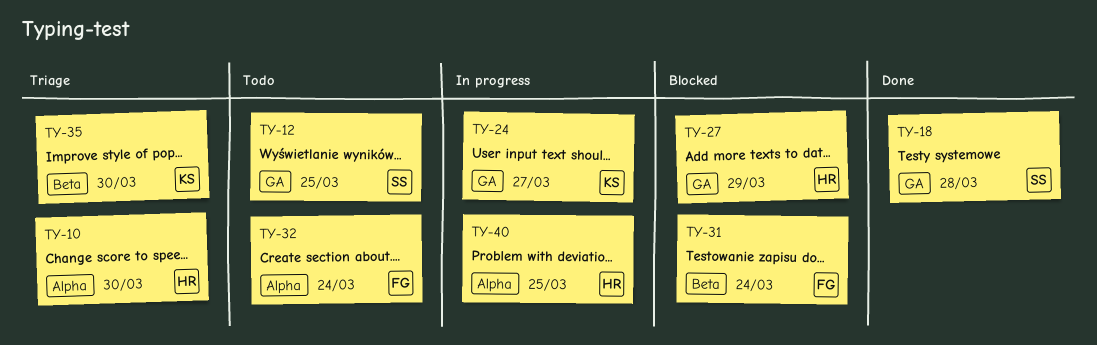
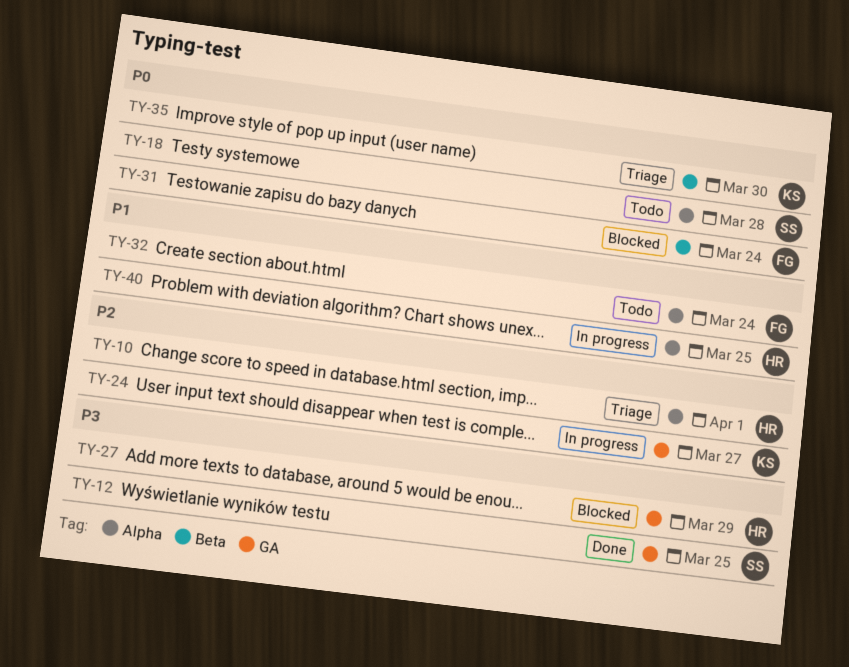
TY-10, due: Mar 30 -> Apr 1
TY-12, status: Todo -> Done
TY-18, status: Done -> Todo
TY-18, label: GA -> Alpha

